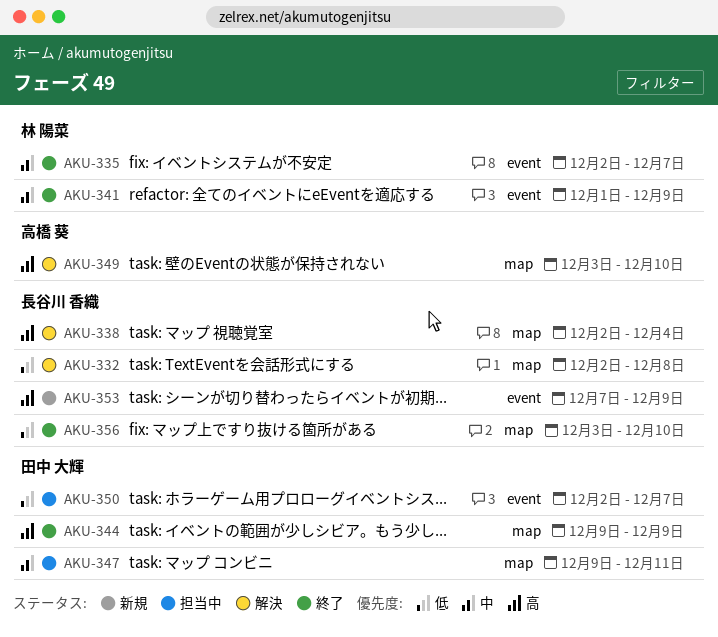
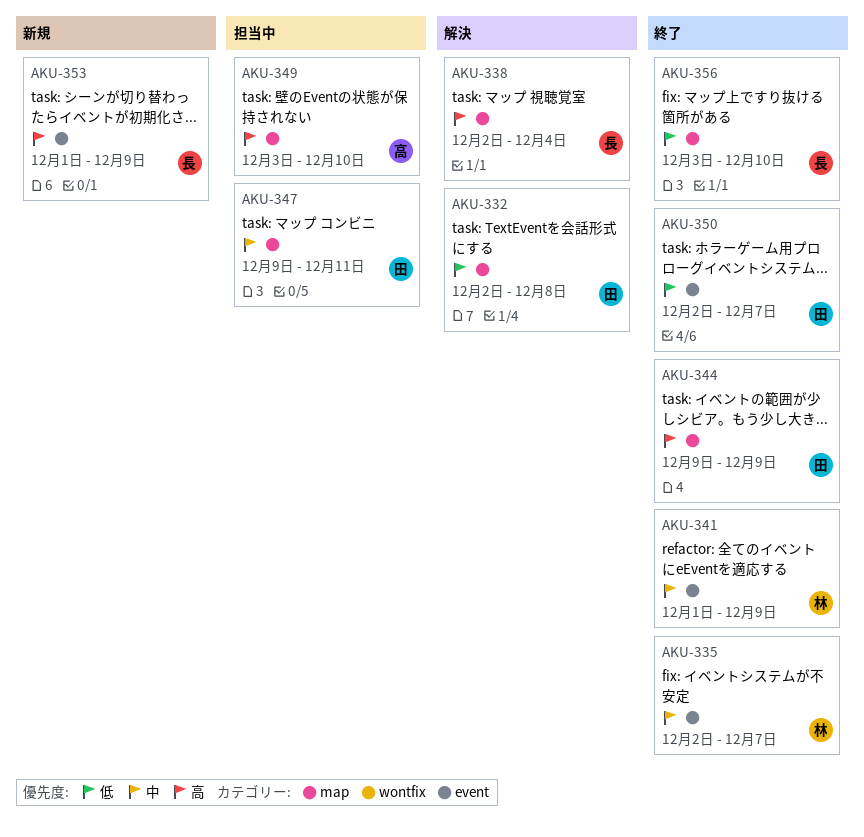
AKU-332, owner: 長谷川 香織 -> 田中 大輝
AKU-349, status: 解決 -> 担当中
AKU-350, status: 担当中 -> 終了
AKU-353, start: Dec 7 -> Dec 1

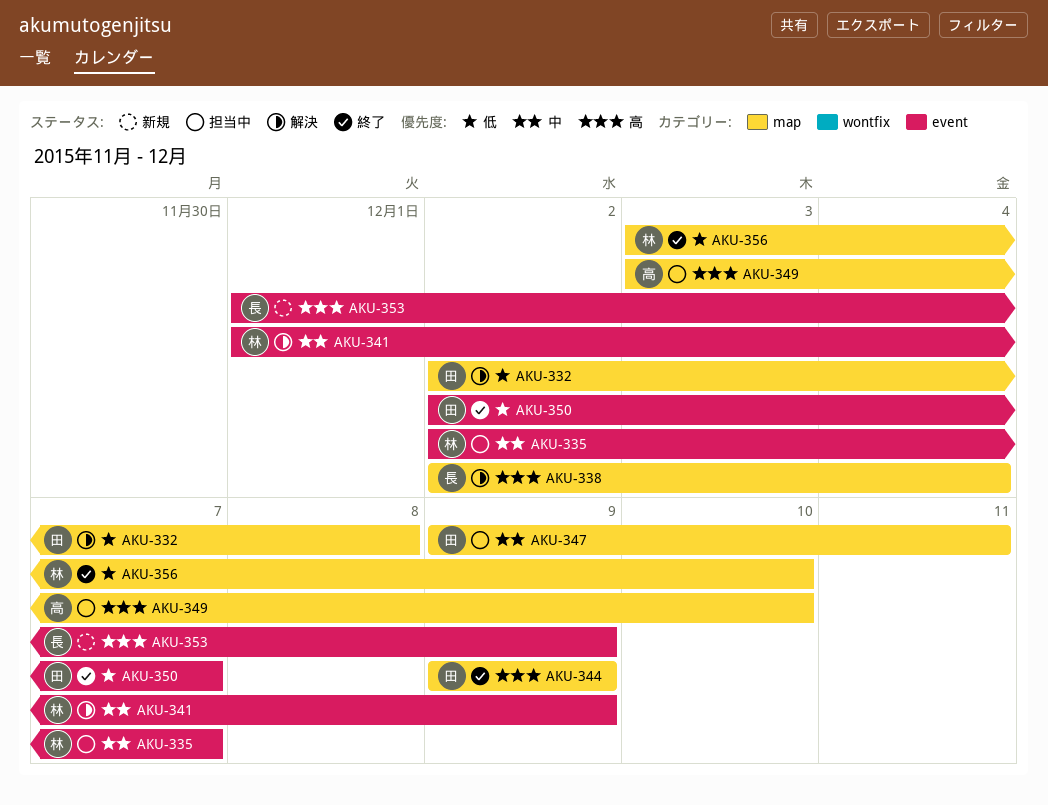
AKU-335, status: 終了 -> 担当中
AKU-341, status: 終了 -> 解決
AKU-356, owner: 長 -> 林

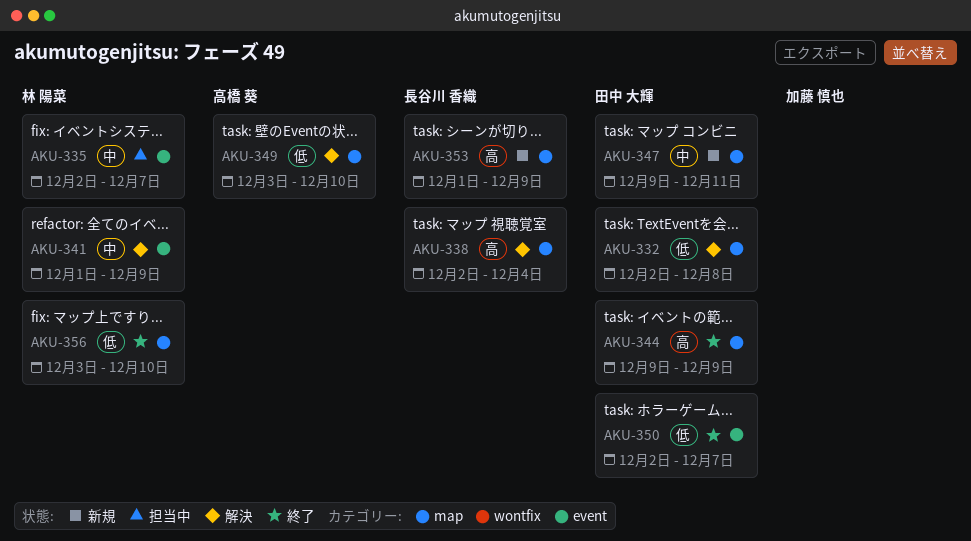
AKU-347, status: 担当中 -> 新規
AKU-349, status: 担当中 -> 解決
AKU-349, priority: 高 -> 低
AKU-353, label: event -> map

